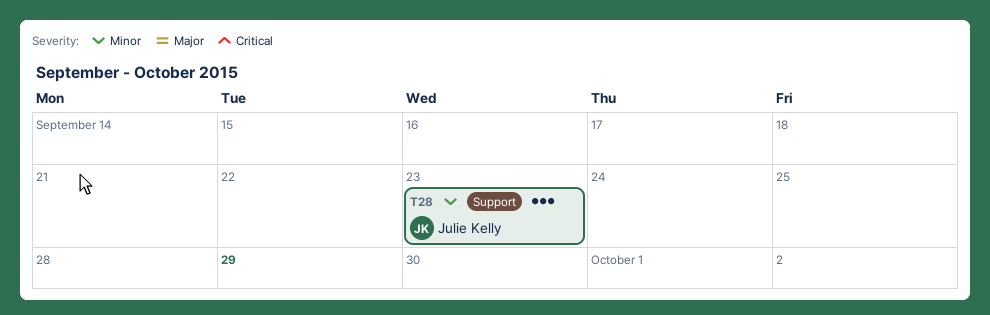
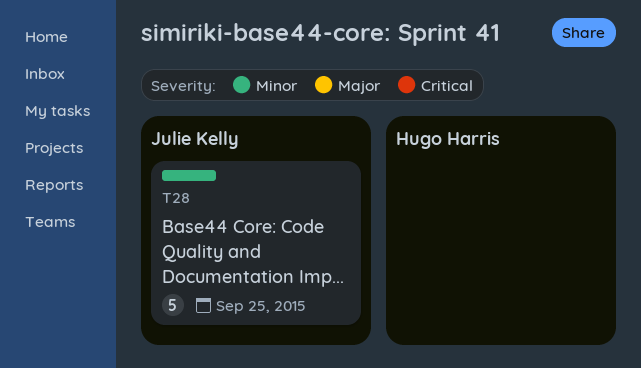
T28, estimate: 3 -> 5
T28, due: Sep 23 -> Sep 25

